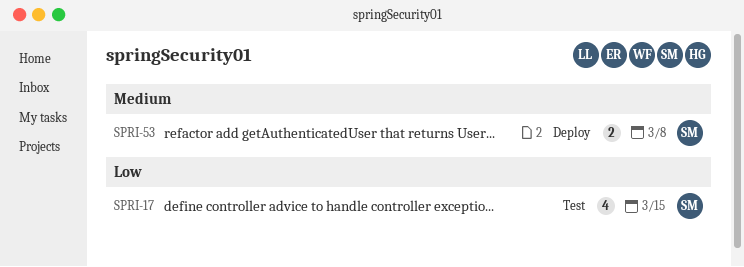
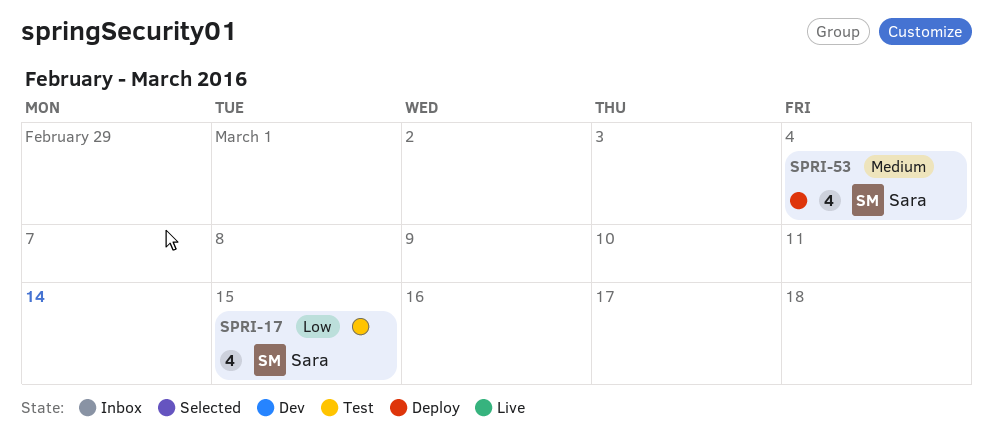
SPRI-53, estimate: 2 -> 4
SPRI-53, due: Mar 8 -> Mar 4

